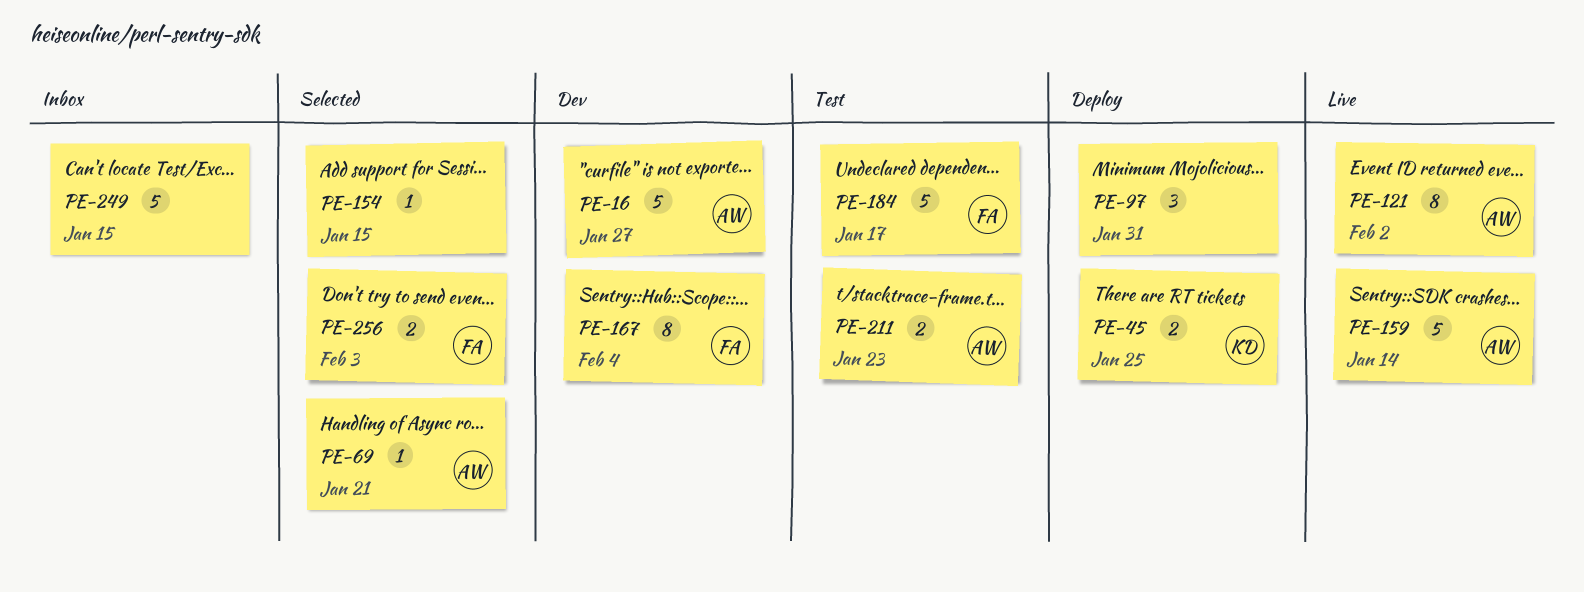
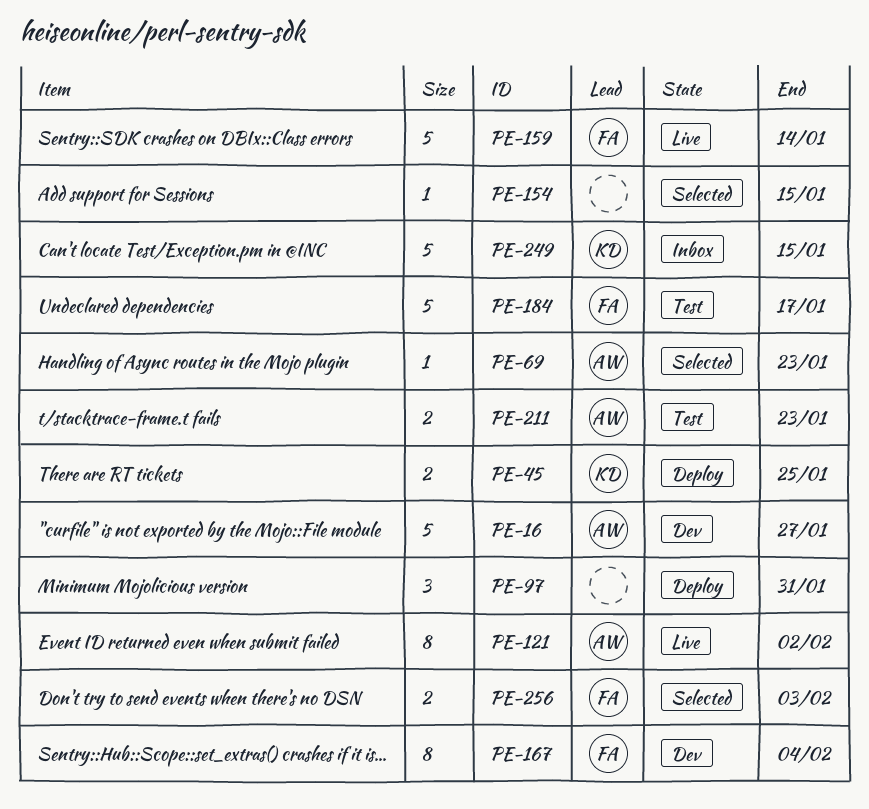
PE-69, due: Jan 21 -> Jan 23
PE-159, owner: AW -> FA
PE-249, owner: none -> KD

